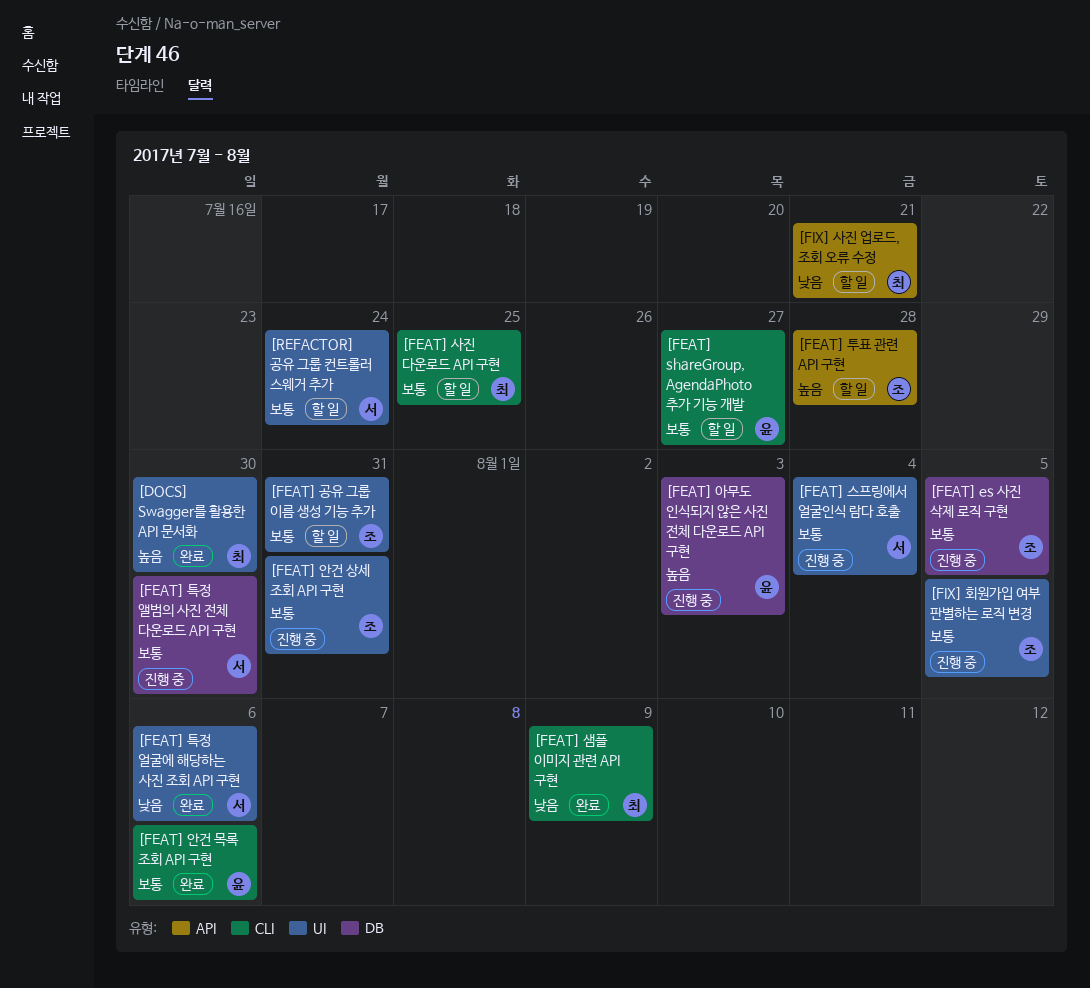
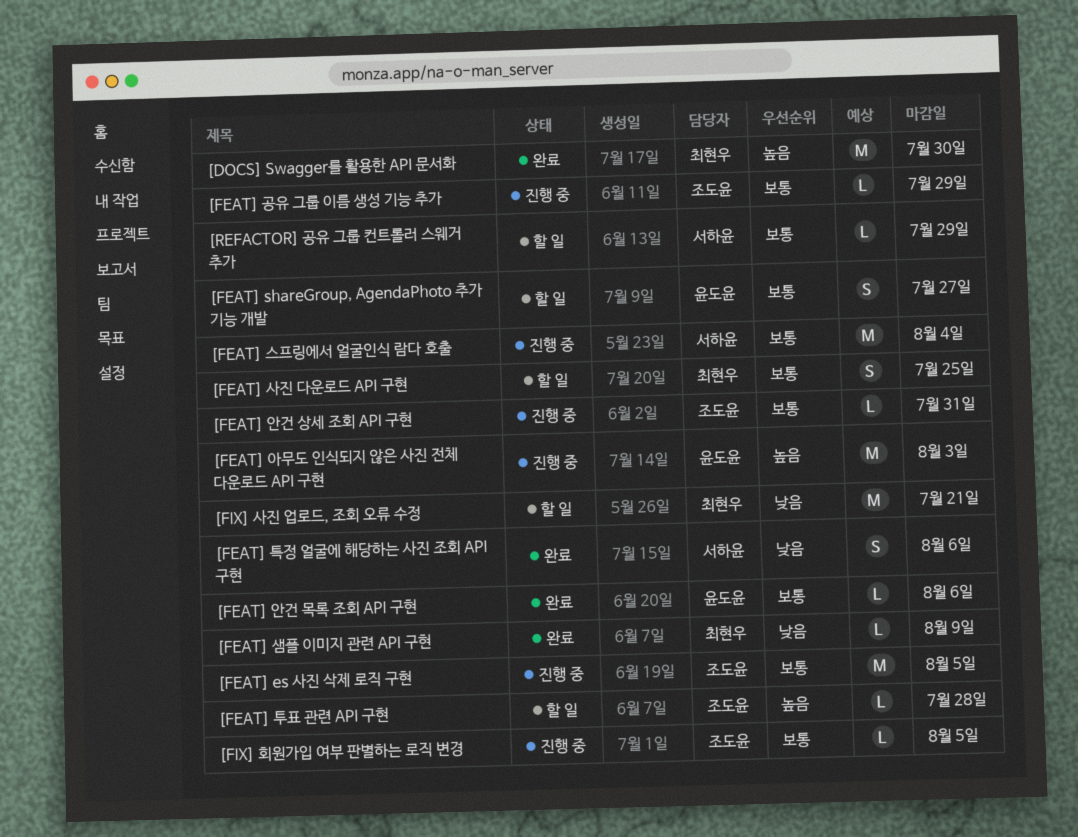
[FEAT] 공유 그룹 이름 생성 기능 추가, status: 할 일 -> 진행 중
[FEAT] 공유 그룹 이름 생성 기능 추가, due: Jul 31 -> Jul 29
[FEAT] 특정 앨범의 사진 전체 다운로드 API 구현: present -> none
[REFACTOR] 공유 그룹 컨트롤러 스웨거 추가, due: Jul 24 -> Jul 29

